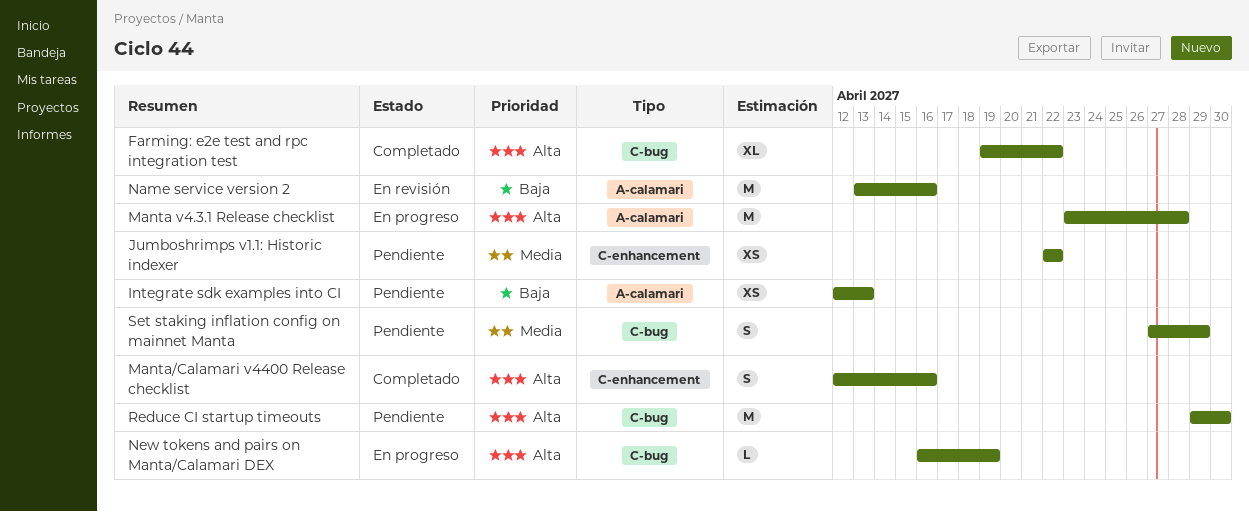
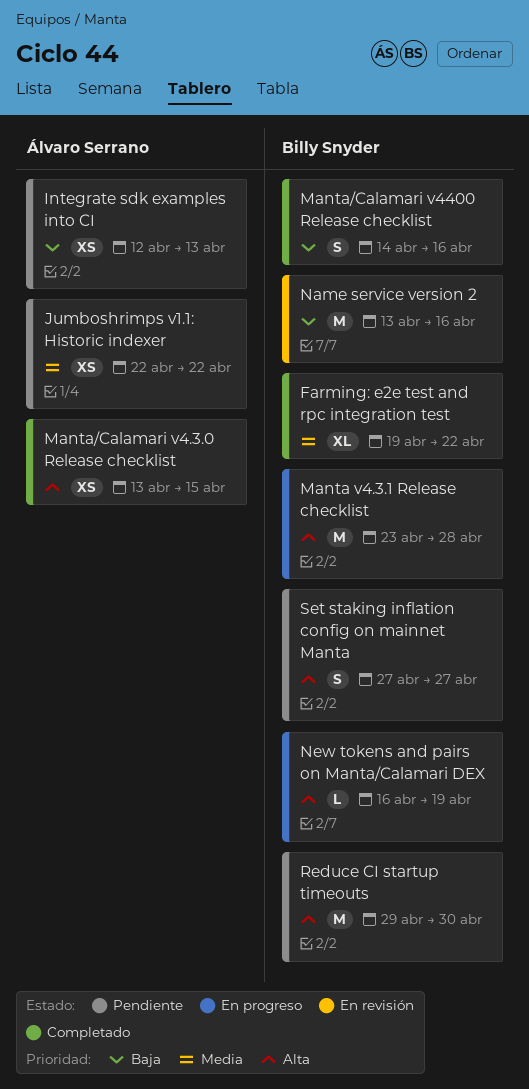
Farming: e2e test and rpc integration test, priority: Alta -> Media
Manta/Calamari v4.3.0 Release checklist: none -> present
Manta/Calamari v4400 Release checklist, priority: Alta -> Baja
Manta/Calamari v4400 Release checklist, start: Apr 12 -> Apr 14
Set staking inflation config on mainnet Manta, priority: Media -> Alta
Set staking inflation config on mainnet Manta, due: Apr 29 -> Apr 27

